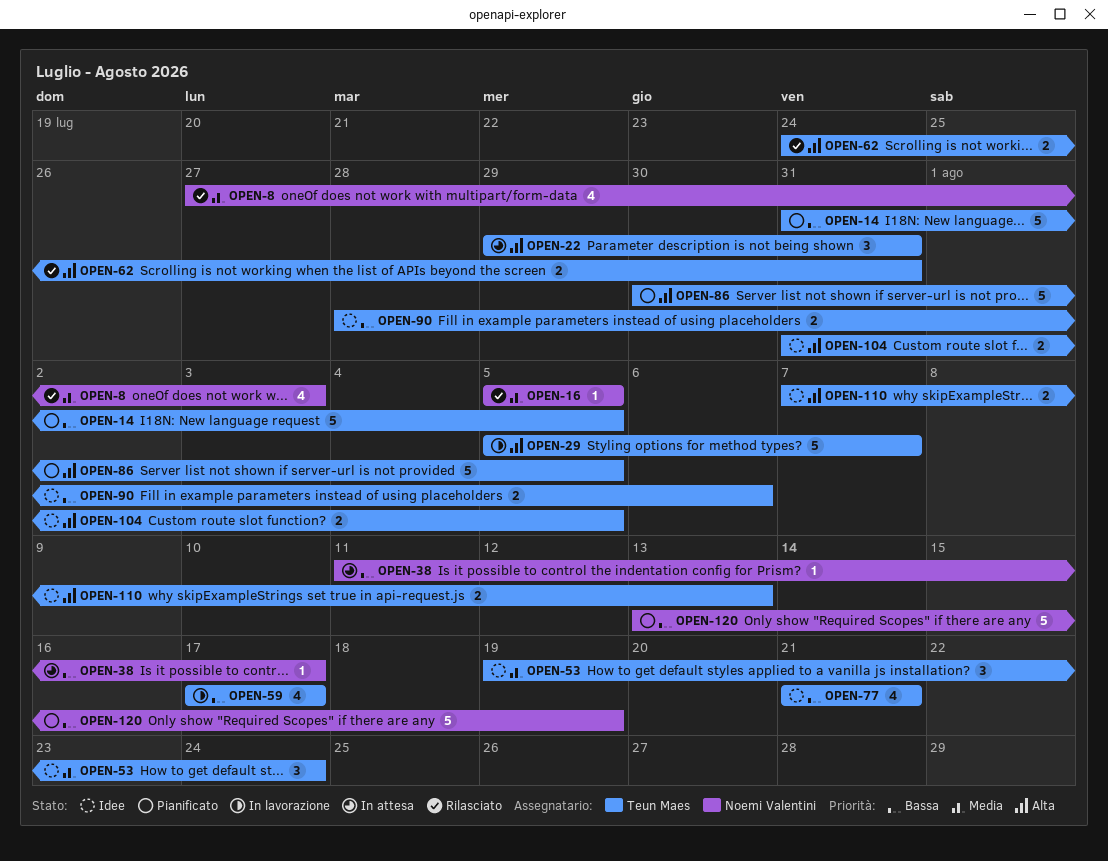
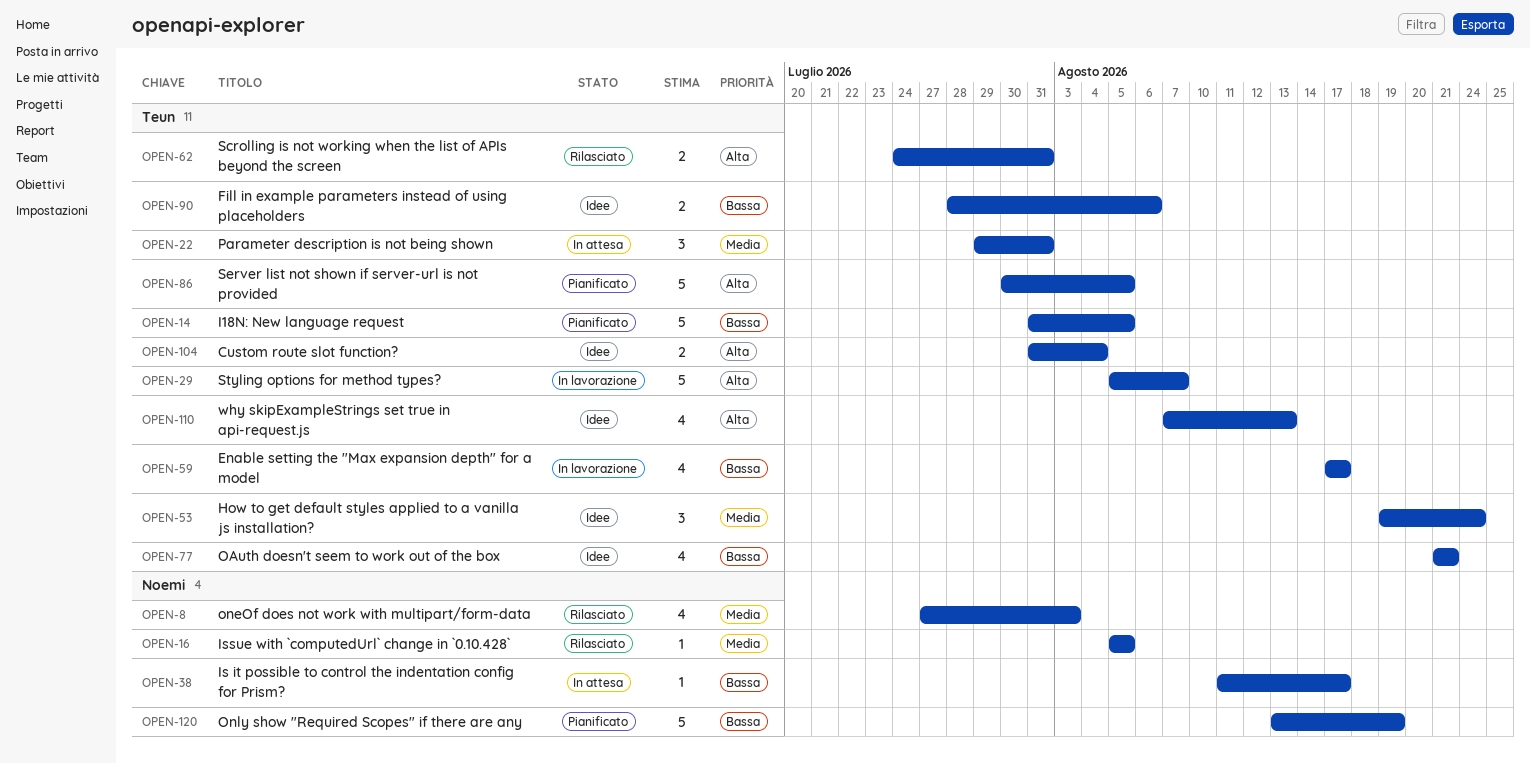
OPEN-22, priority: Alta -> Media
OPEN-104, due: Aug 5 -> Aug 4
OPEN-110, estimate: 2 -> 4

